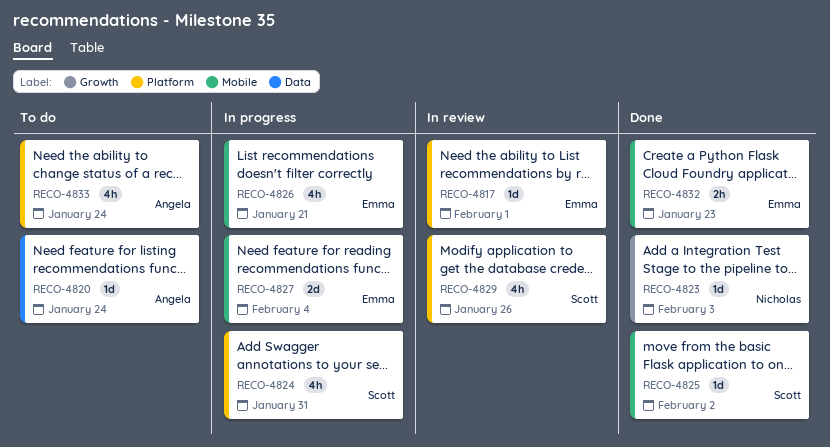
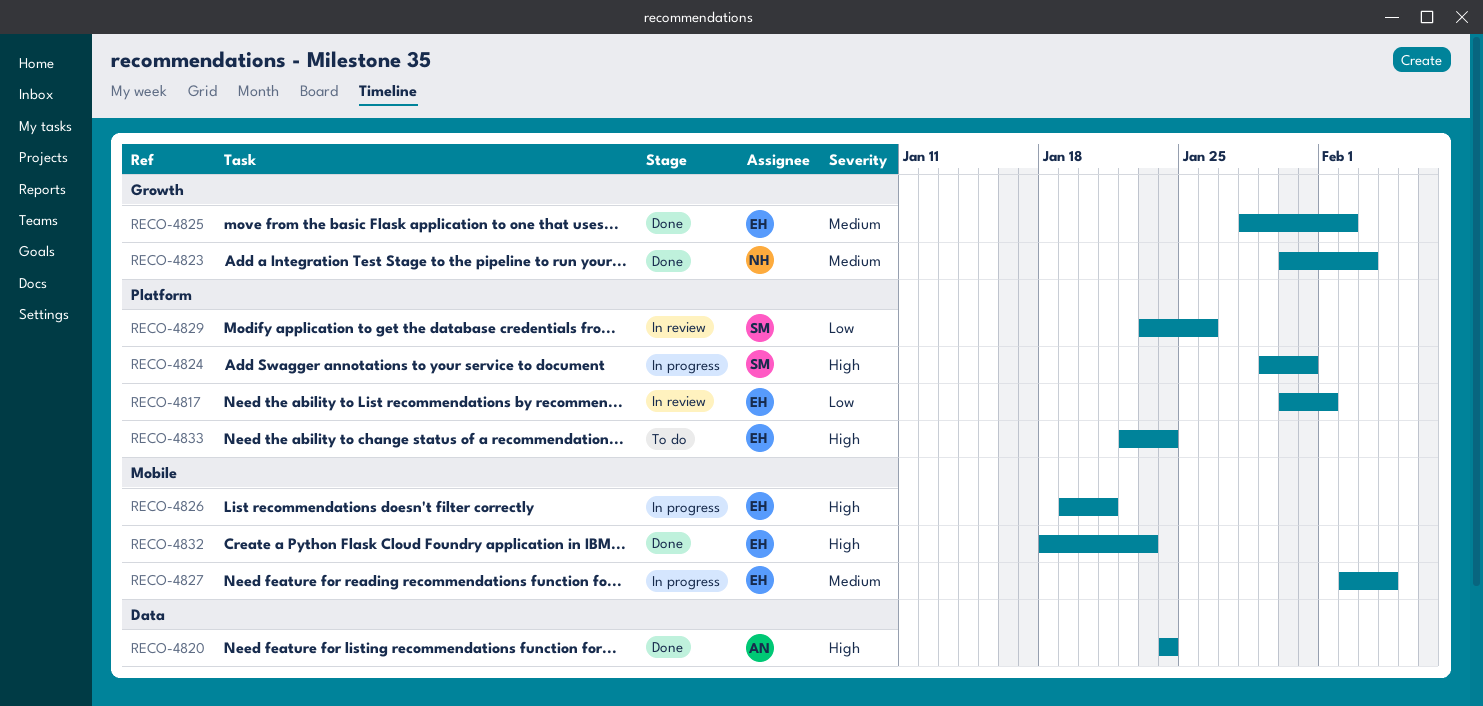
RECO-4820, status: To do -> Done
RECO-4825, owner: Scott -> Emma
RECO-4825, label: Mobile -> Growth
RECO-4833, owner: Angela -> Emma

